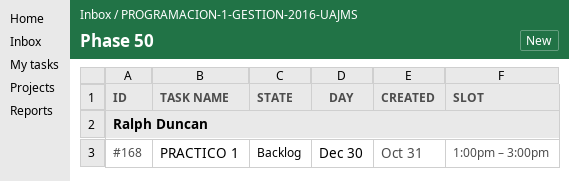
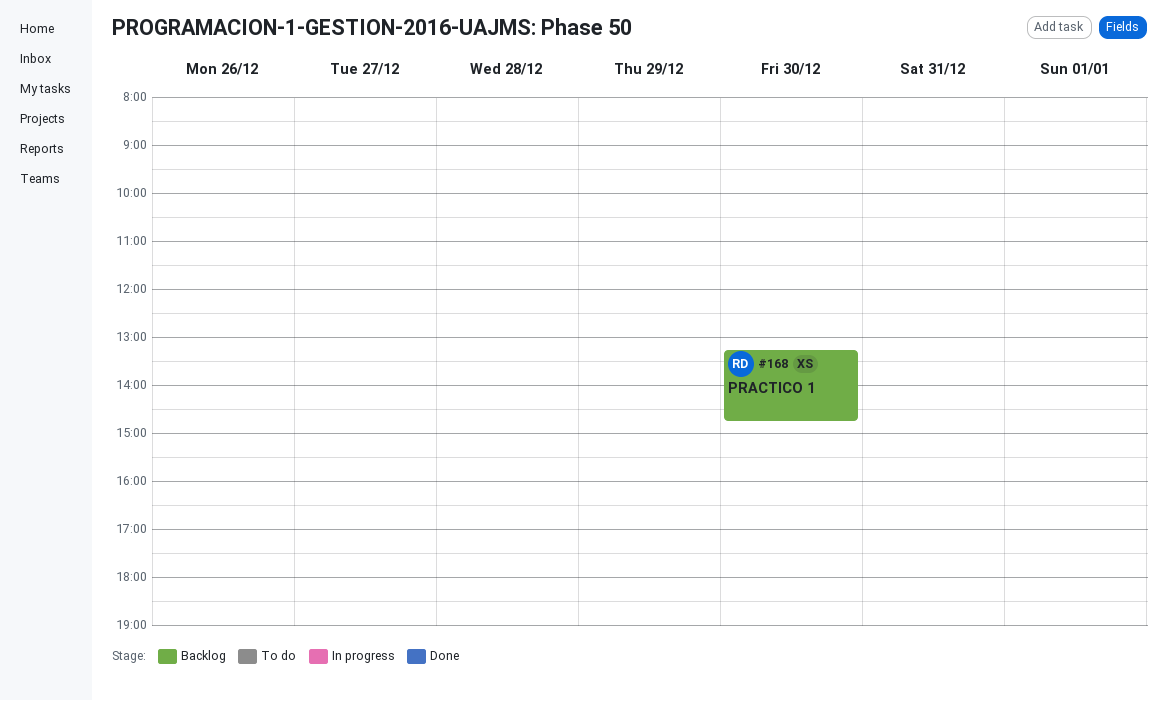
#168, begins: 13:00 -> 13:15
#168, ends: 15:00 -> 14:45

